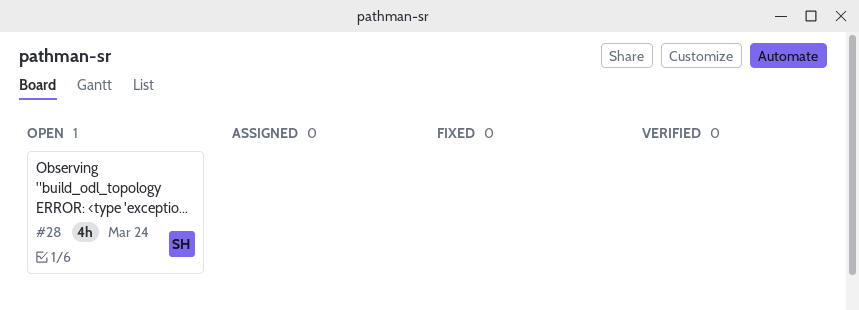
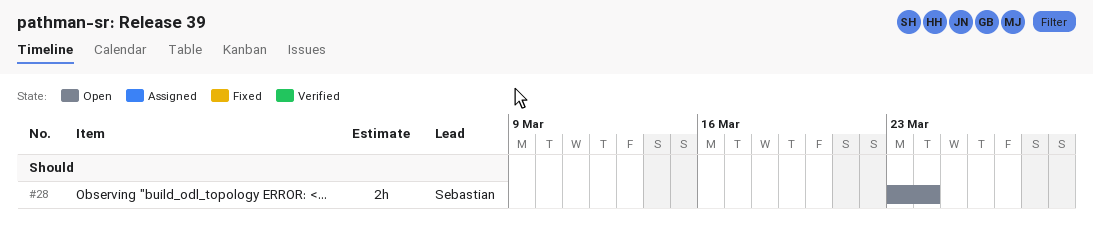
#28, estimate: 4h -> 2h

